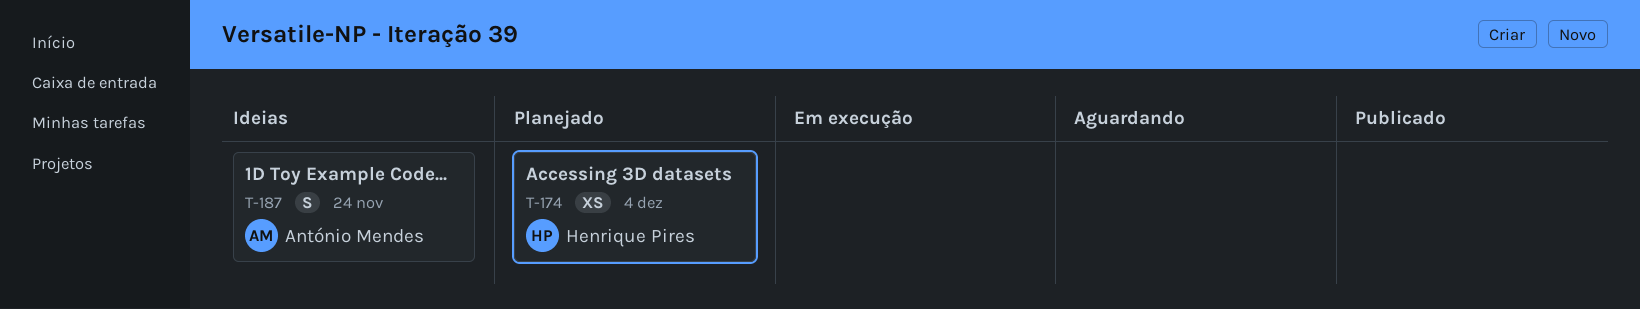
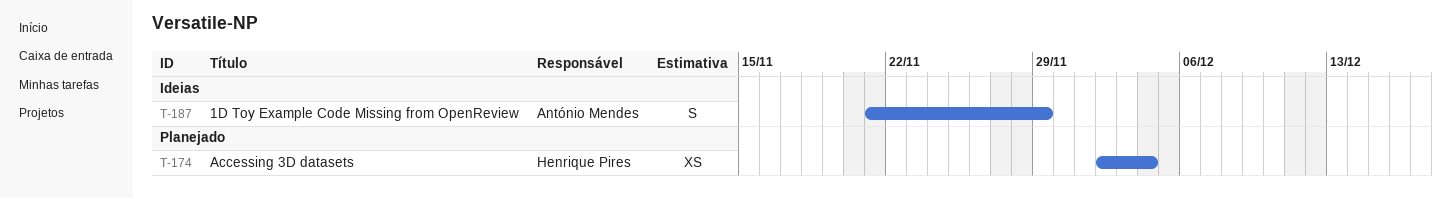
T-187, due: Nov 24 -> Nov 29

